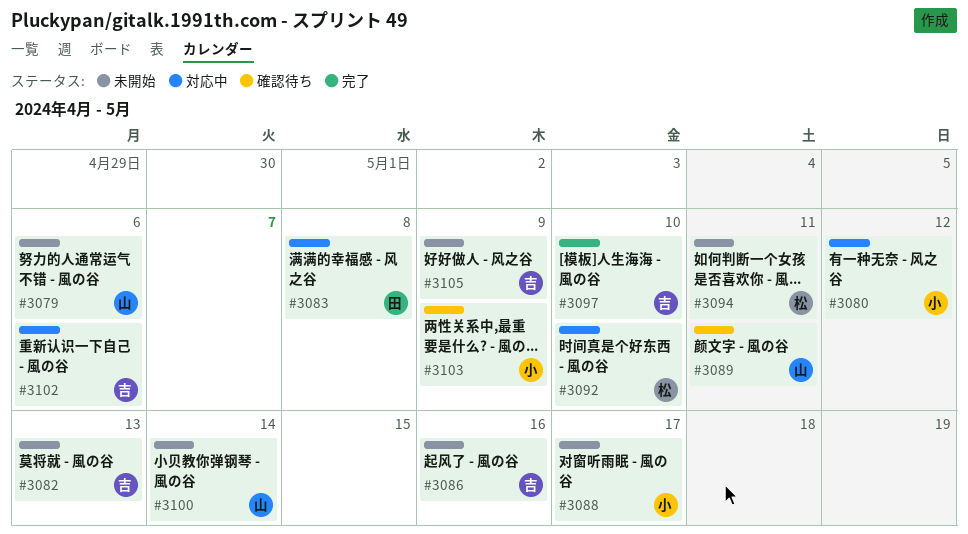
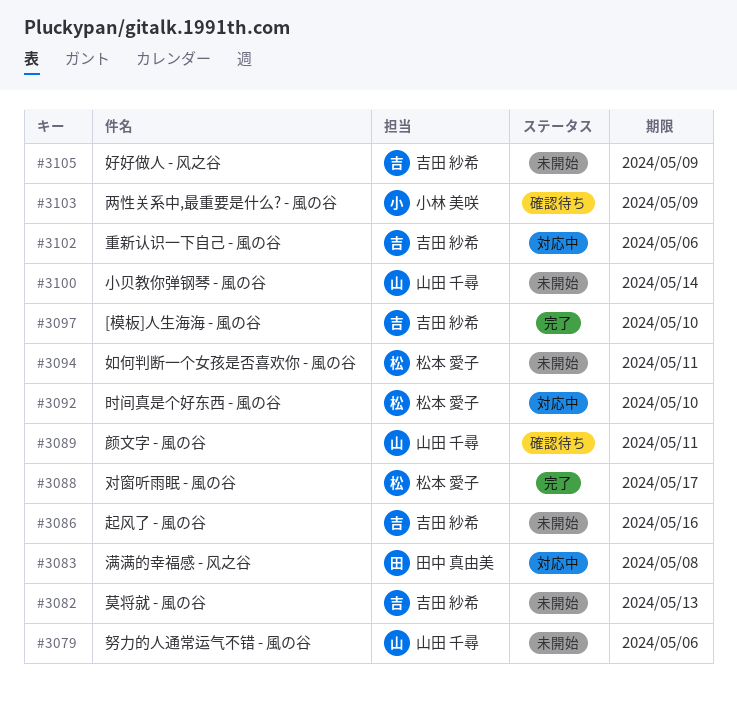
#3080: present -> none
#3088, status: 未開始 -> 完了
#3088, owner: 小林 美咲 -> 松本 愛子

